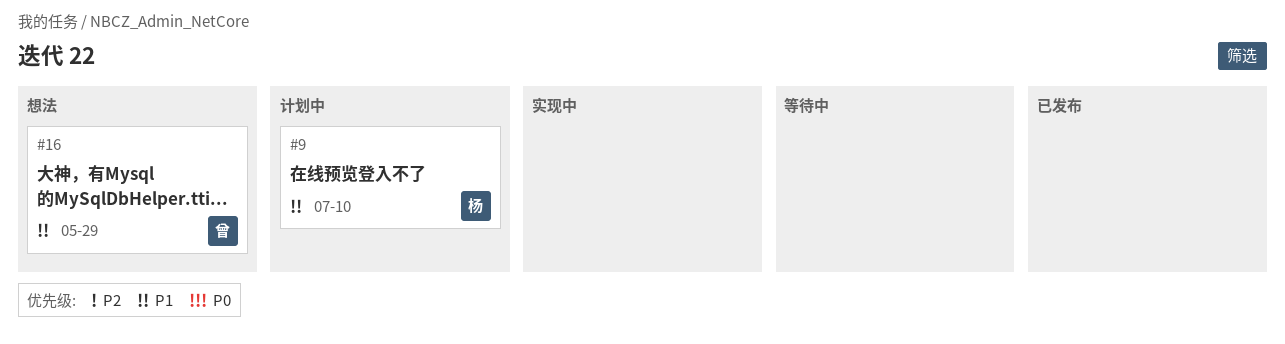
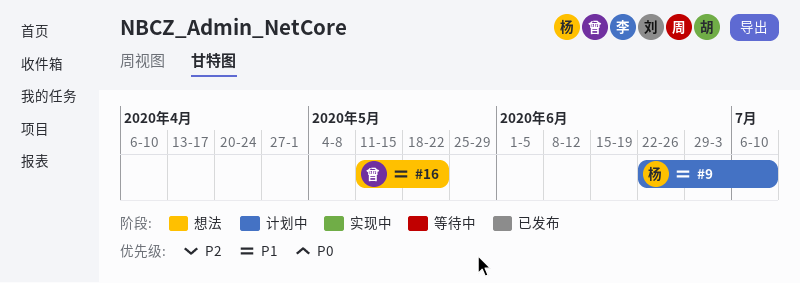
#16, due: May 29 -> May 22

